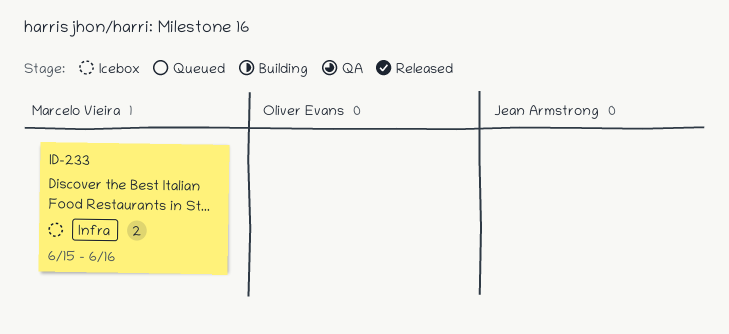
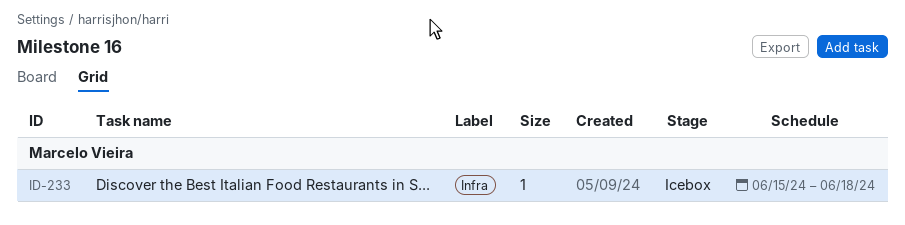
ID-233, estimate: 2 -> 1
ID-233, due: Jun 16 -> Jun 18

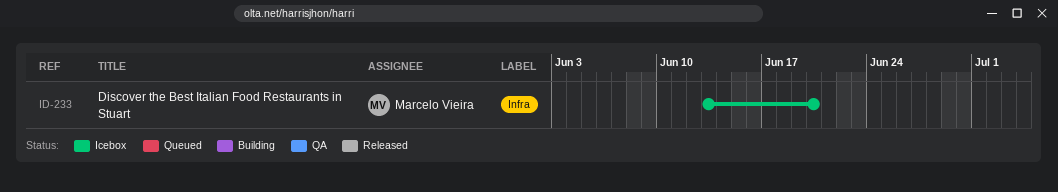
ID-233, start: Jun 15 -> Jun 13
ID-233, due: Jun 18 -> Jun 20

